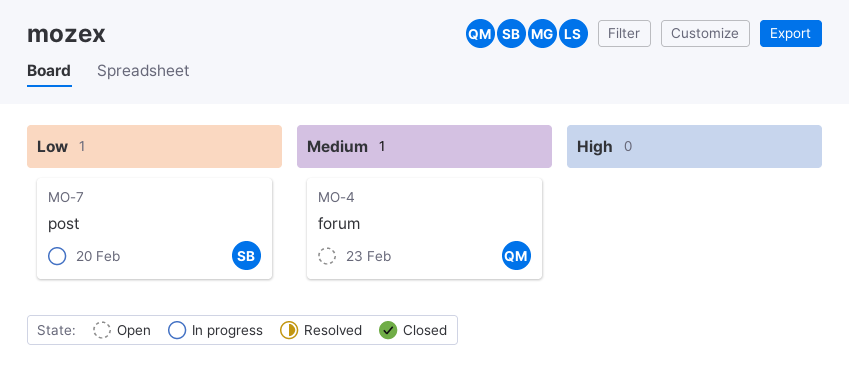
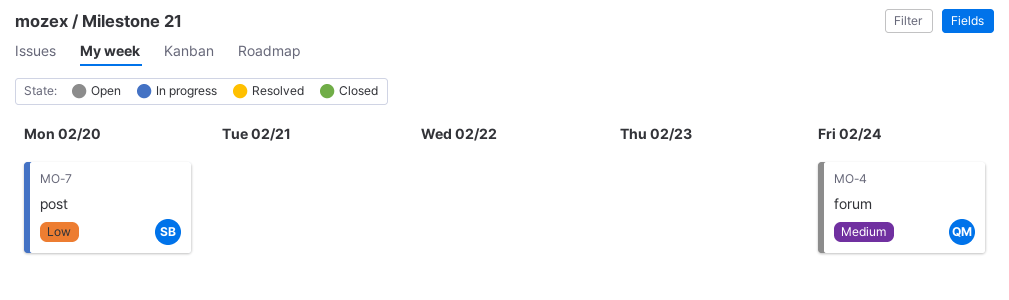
MO-4, due: Feb 23 -> Feb 24

